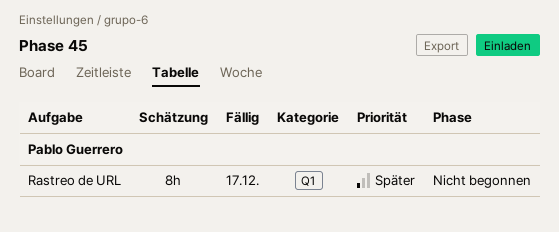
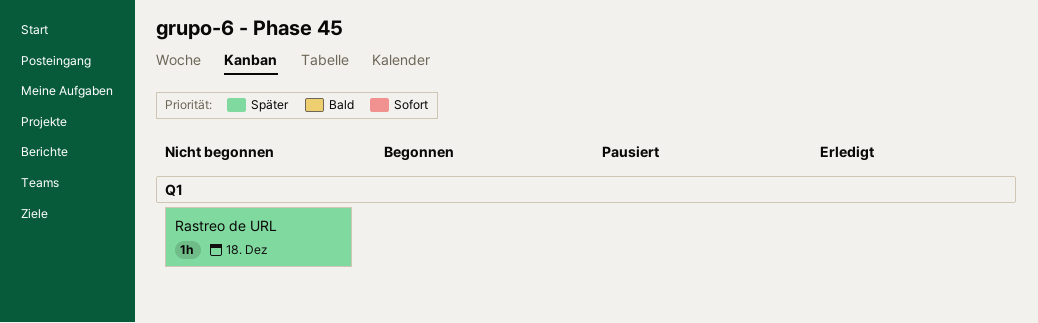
Rastreo de URL, estimate: 8h -> 1h
Rastreo de URL, due: Dec 17 -> Dec 18

